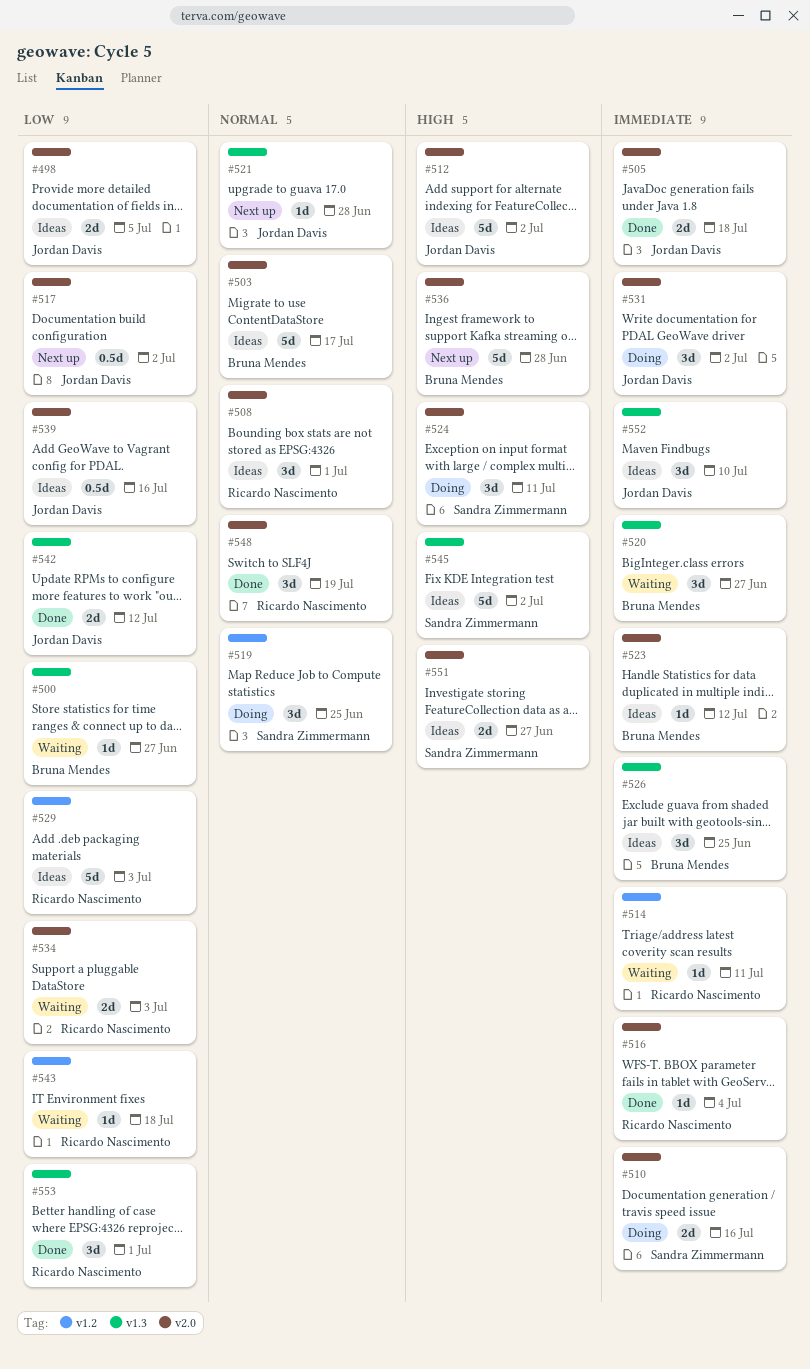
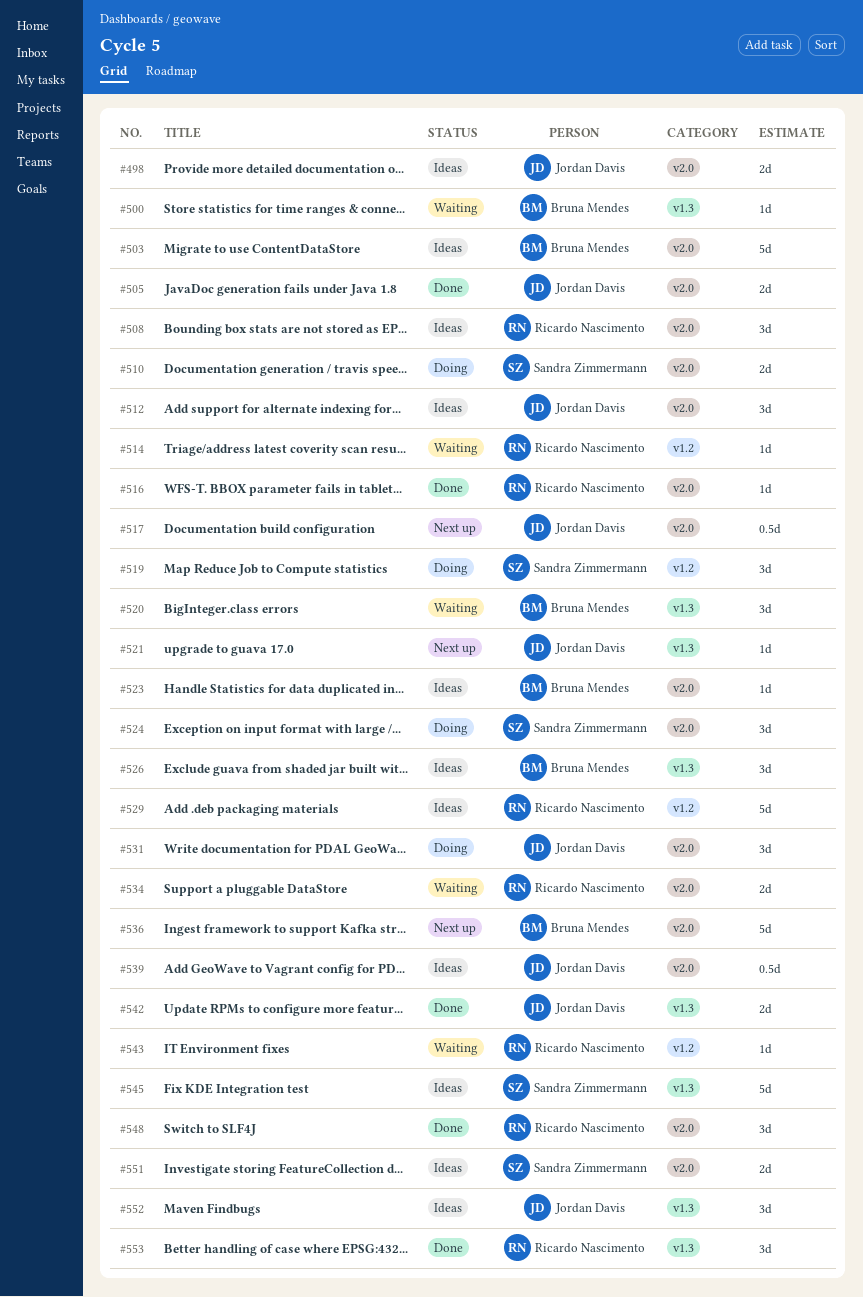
#512, estimate: 5d -> 3d

